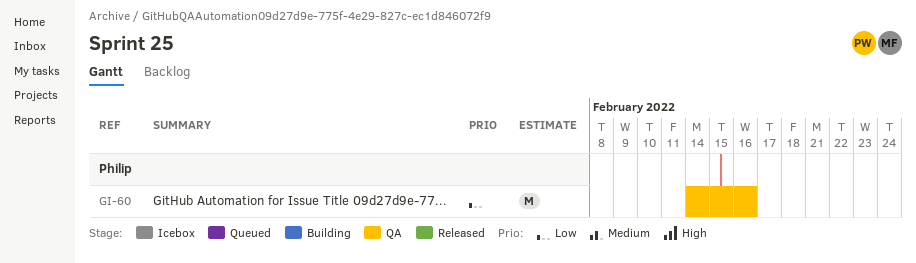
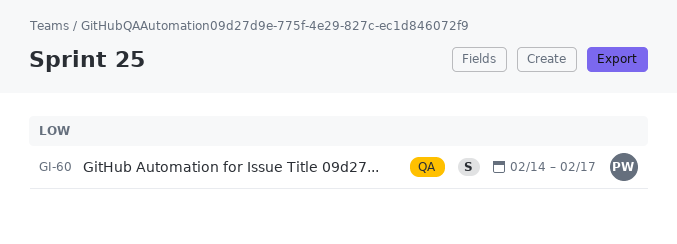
GI-60, estimate: M -> S
GI-60, due: Feb 16 -> Feb 17

